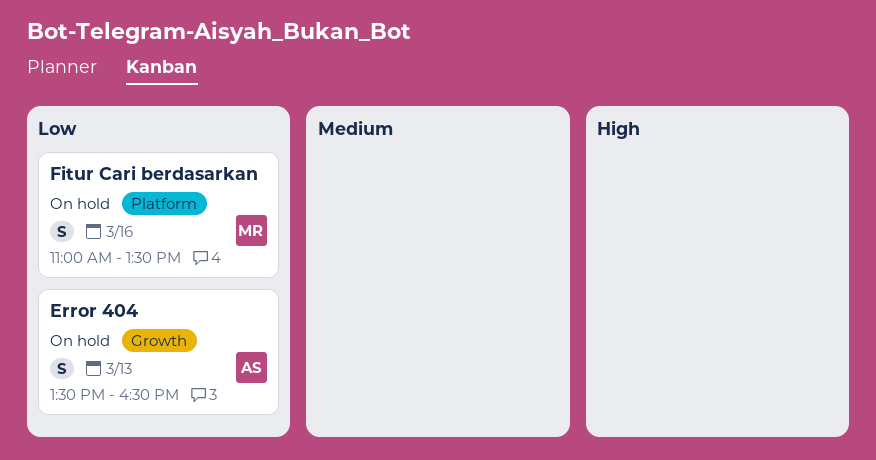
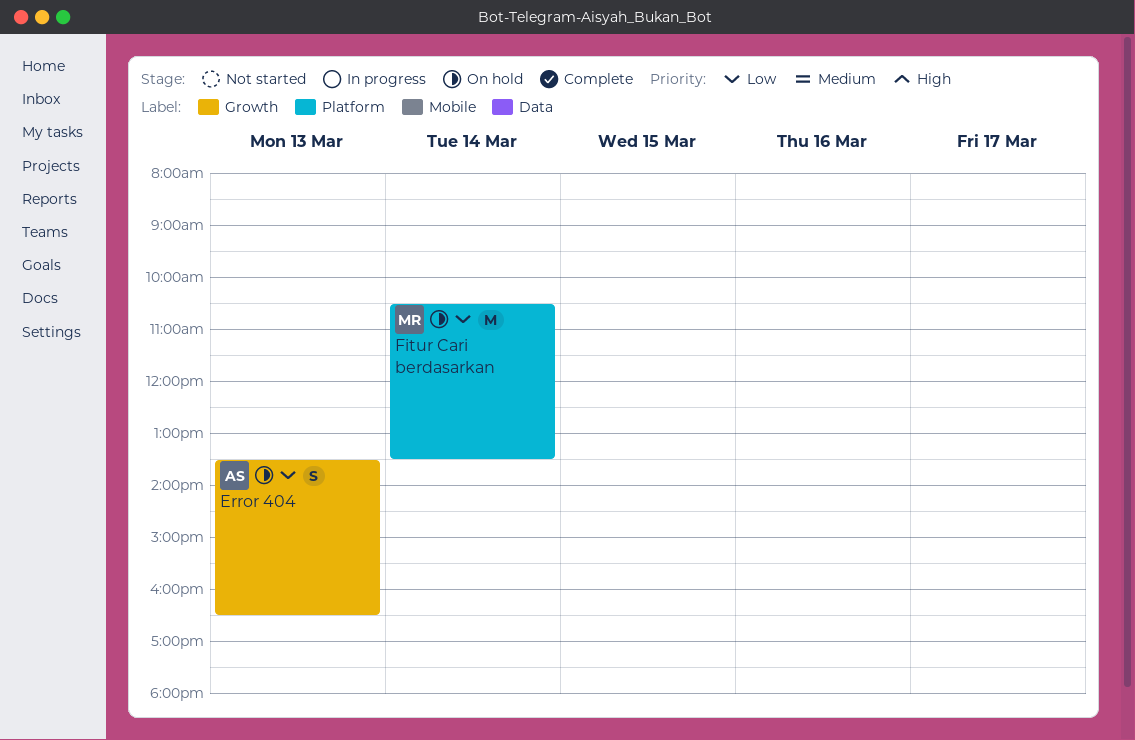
Fitur Cari berdasarkan, estimate: S -> M
Fitur Cari berdasarkan, day: Mar 16 -> Mar 14
Fitur Cari berdasarkan, begins: 11:00 -> 10:30

